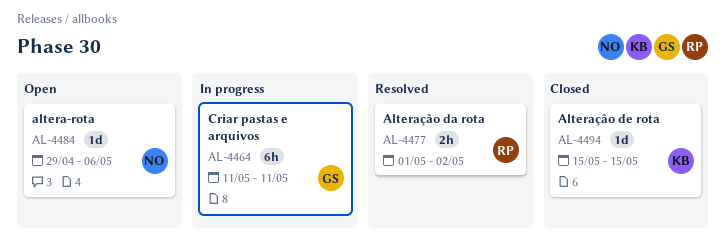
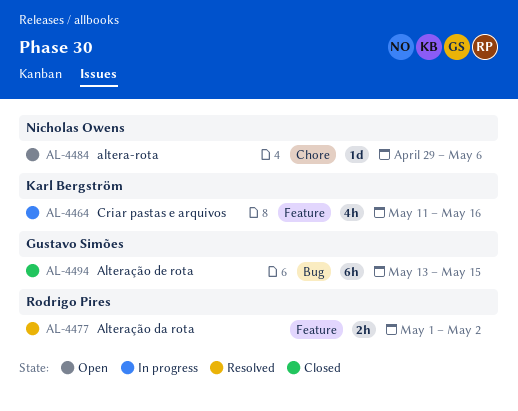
AL-4464, owner: Gustavo Simões -> Karl Bergström
AL-4464, estimate: 6h -> 4h
AL-4464, due: May 11 -> May 16
AL-4494, owner: Karl Bergström -> Gustavo Simões
AL-4494, estimate: 1d -> 6h
AL-4494, start: May 15 -> May 13

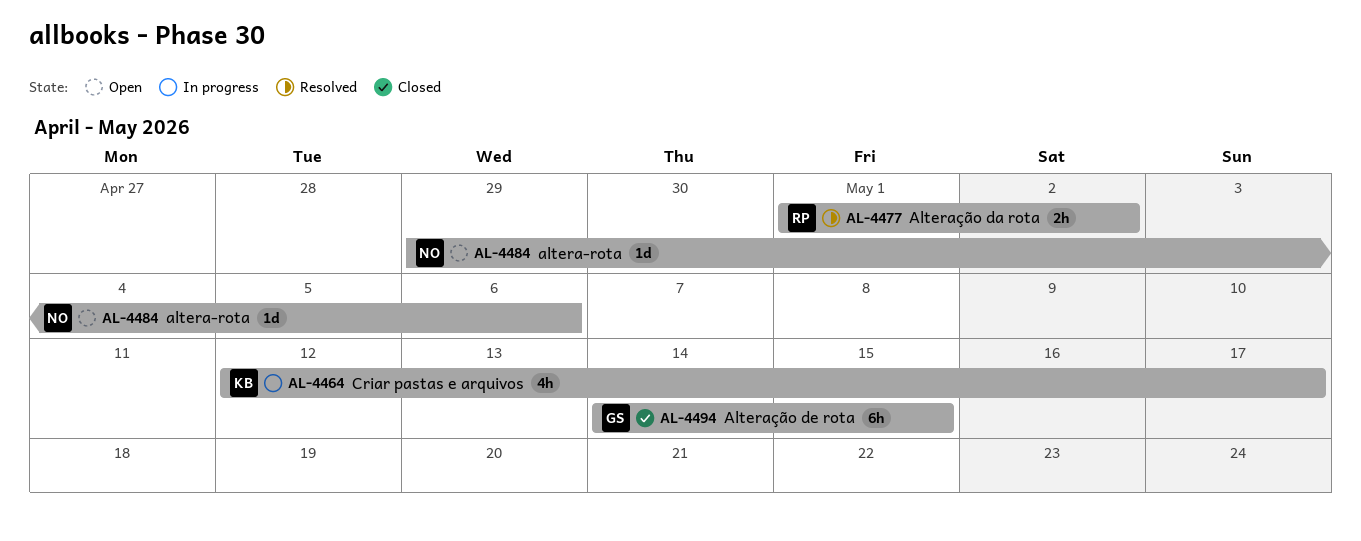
AL-4464, start: May 11 -> May 12
AL-4464, due: May 16 -> May 17
AL-4494, start: May 13 -> May 14

